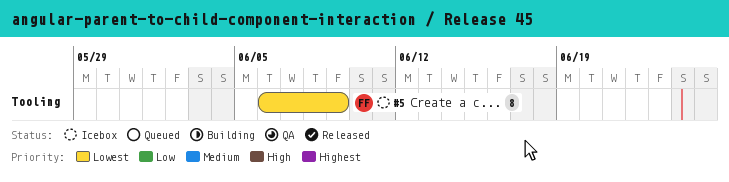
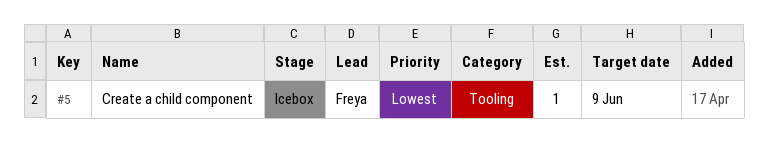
#5, estimate: 8 -> 1

